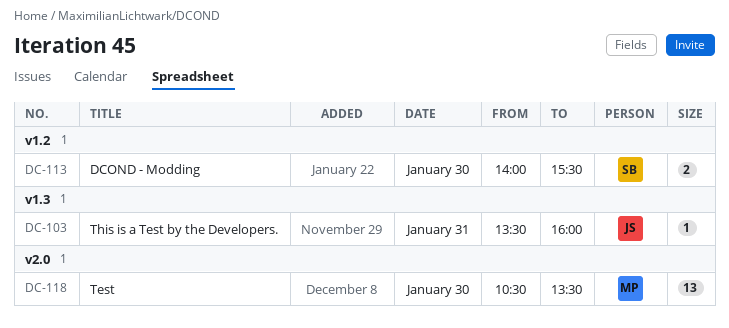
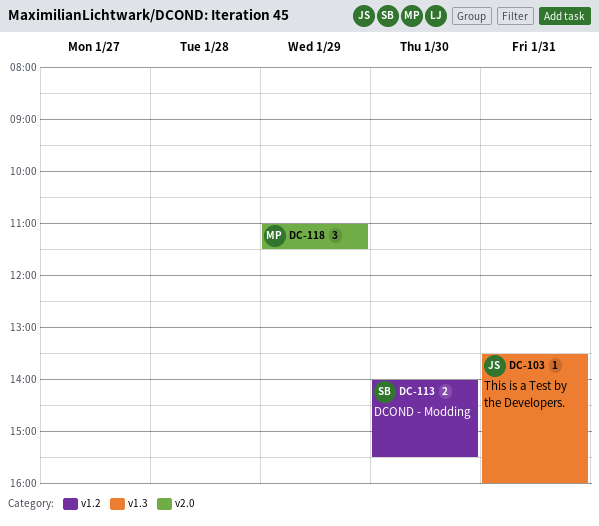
DC-118, estimate: 13 -> 3
DC-118, day: Jan 30 -> Jan 29
DC-118, begins: 10:30 -> 11:00
DC-118, ends: 13:30 -> 11:30

